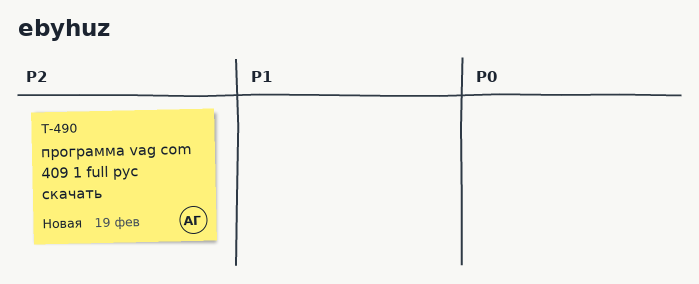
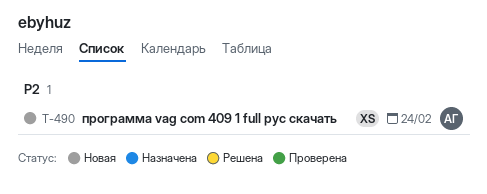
T-490, due: Feb 19 -> Feb 24

